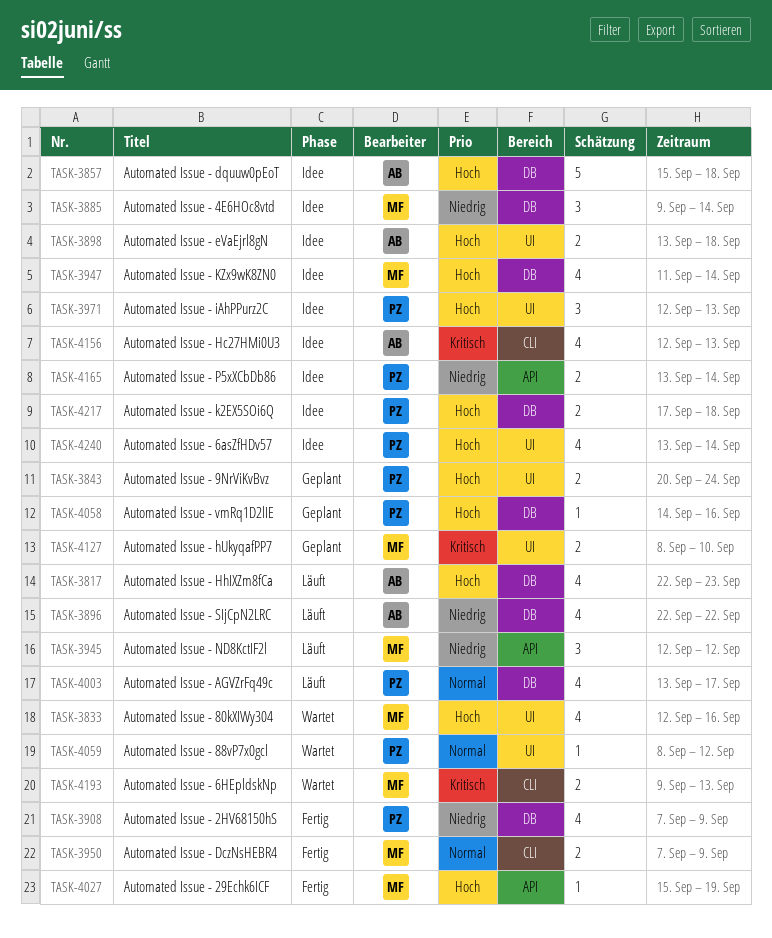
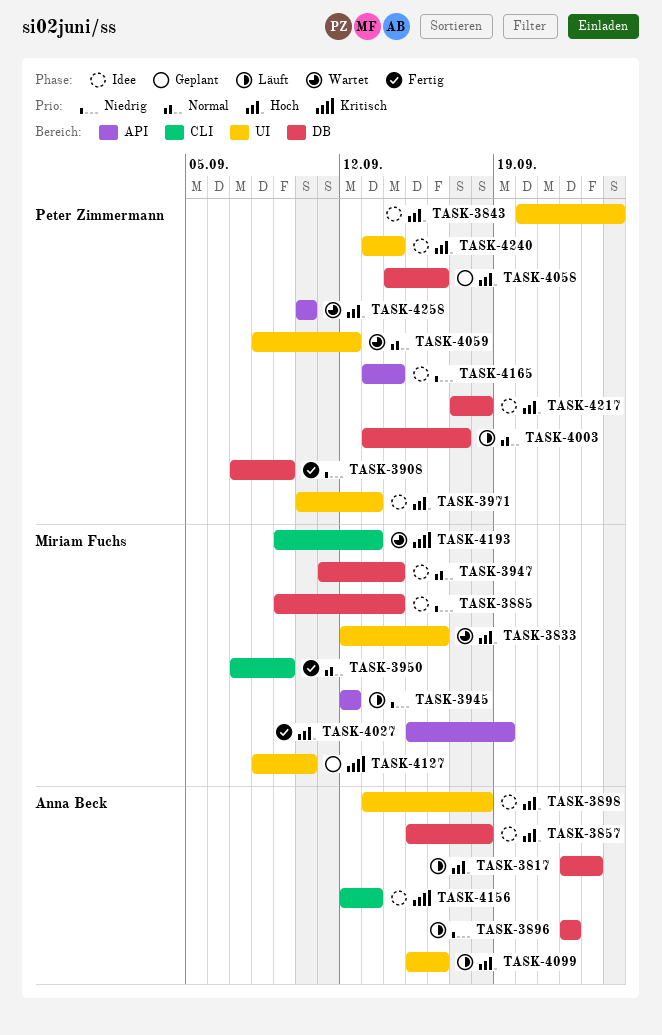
TASK-3843, status: Geplant -> Idee
TASK-3947, priority: Hoch -> Normal
TASK-3971, start: Sep 12 -> Sep 10
TASK-4099: none -> present
TASK-4258: none -> present

